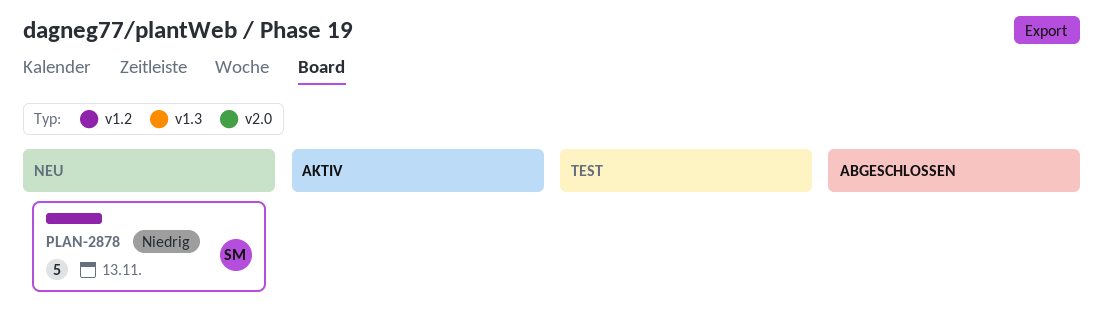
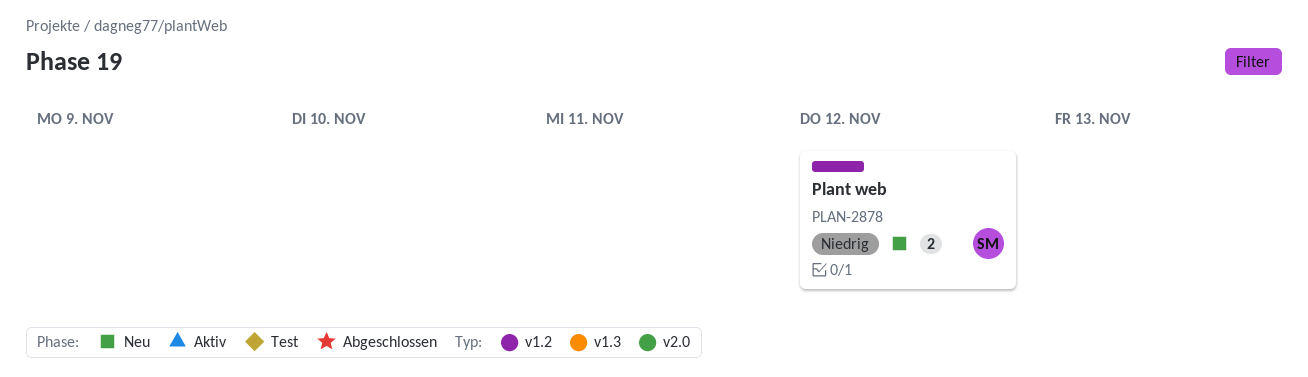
PLAN-2878, estimate: 5 -> 2
PLAN-2878, due: Nov 13 -> Nov 12

